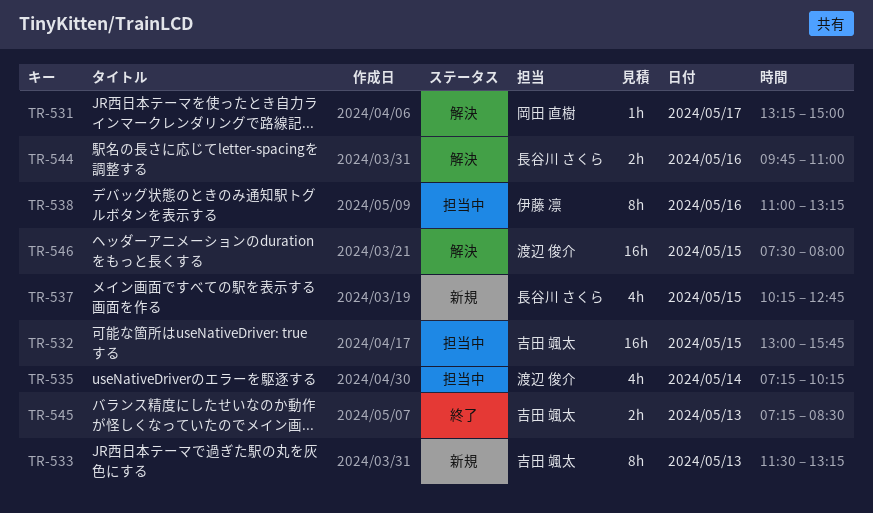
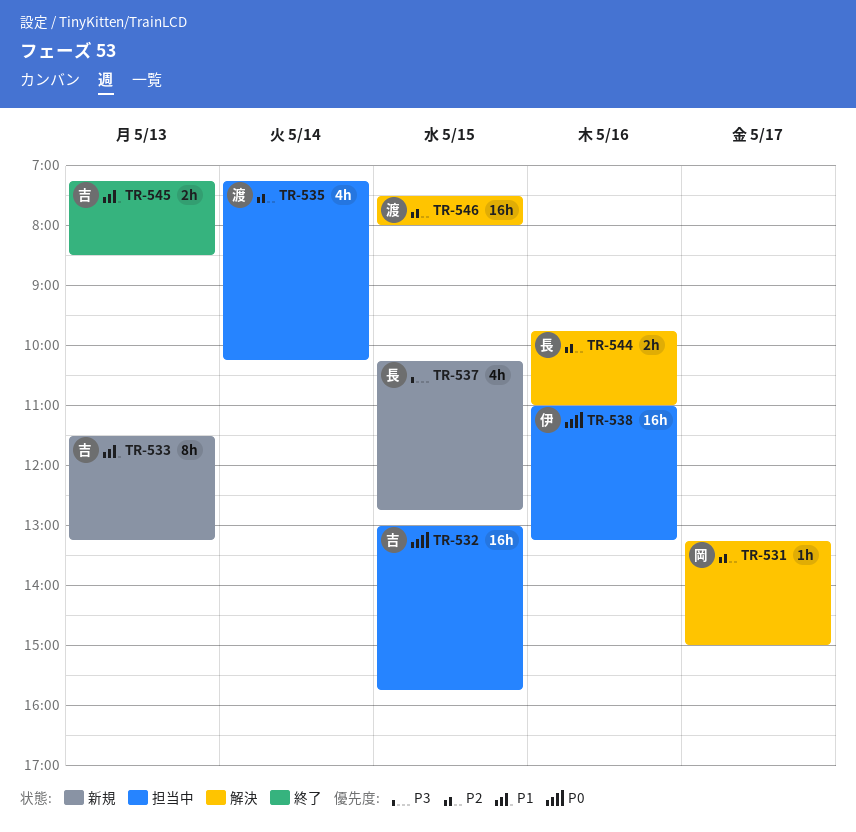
TR-538, estimate: 8h -> 16h

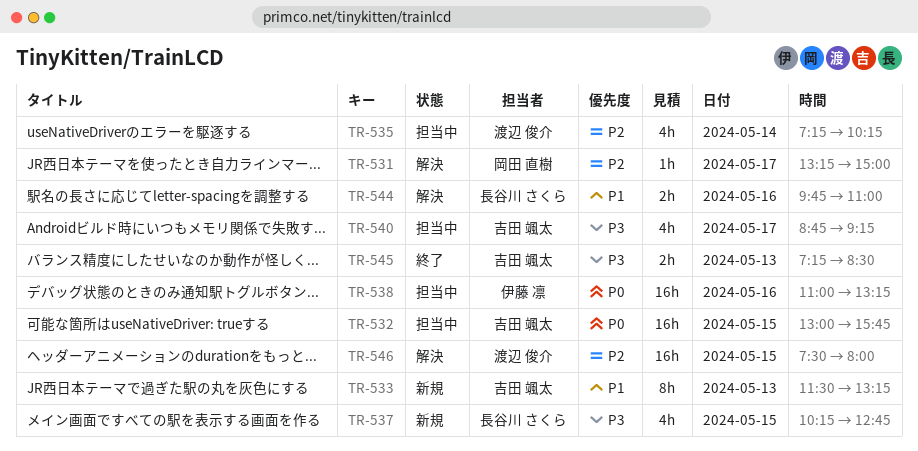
TR-540: none -> present
TR-544, priority: P2 -> P1
TR-545, priority: P1 -> P3

